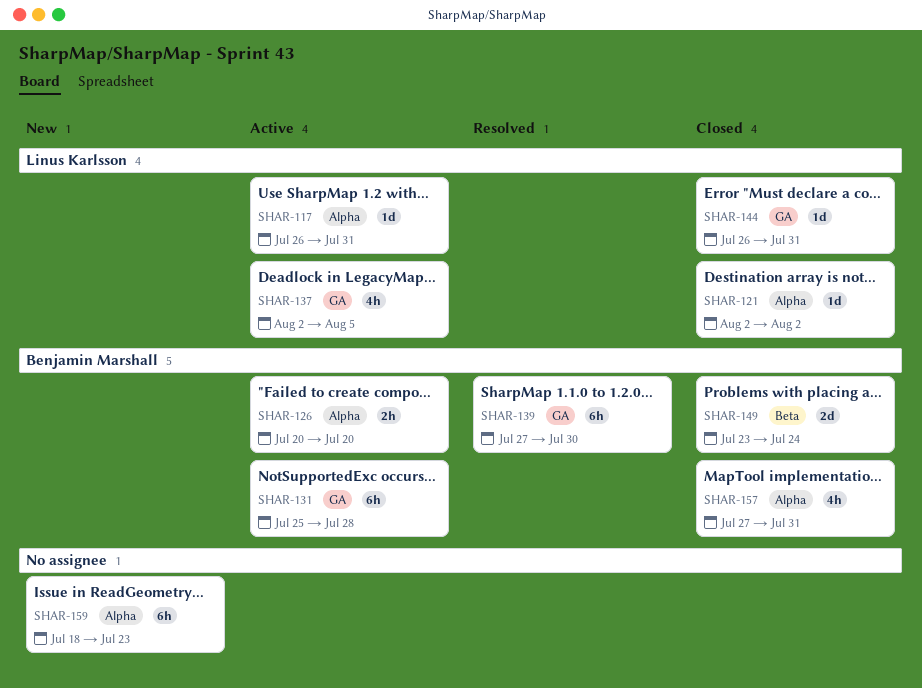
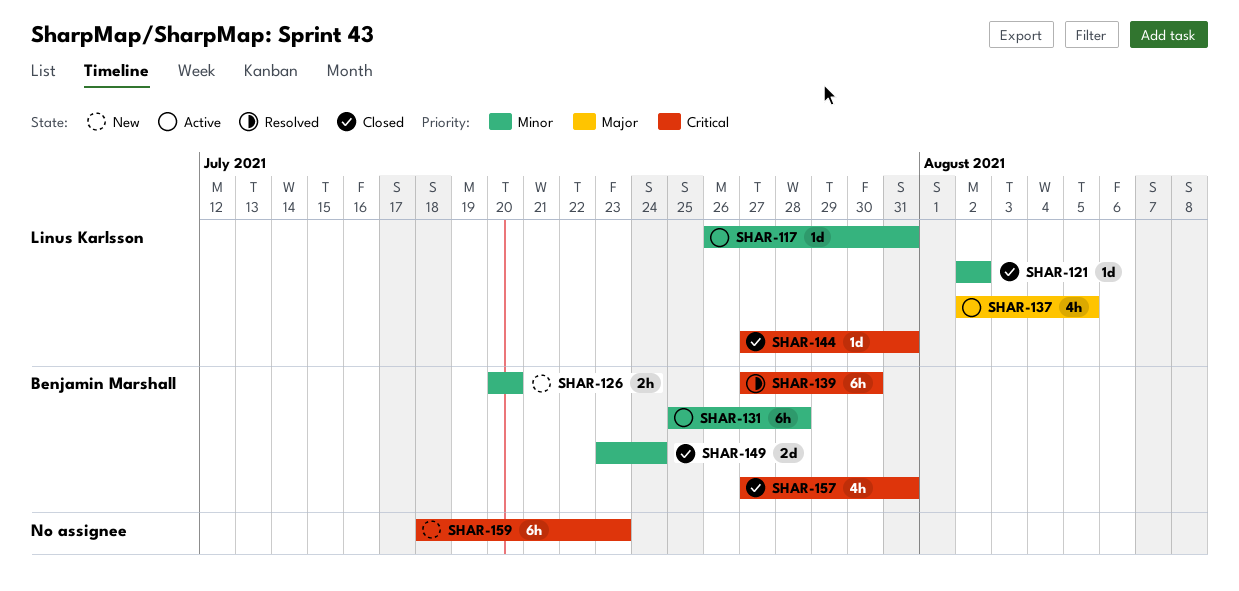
SHAR-126, status: Active -> New
SHAR-144, start: Jul 26 -> Jul 27

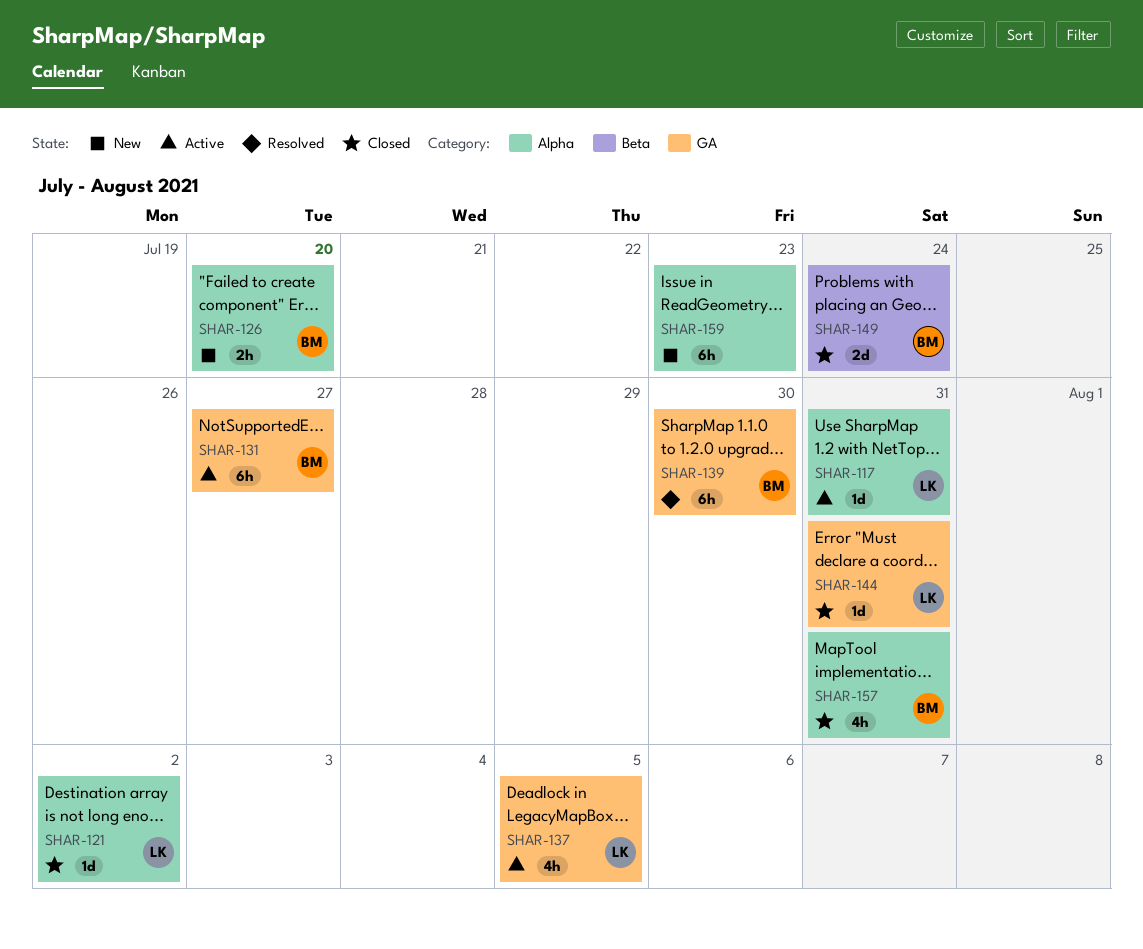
SHAR-131, due: Jul 28 -> Jul 27

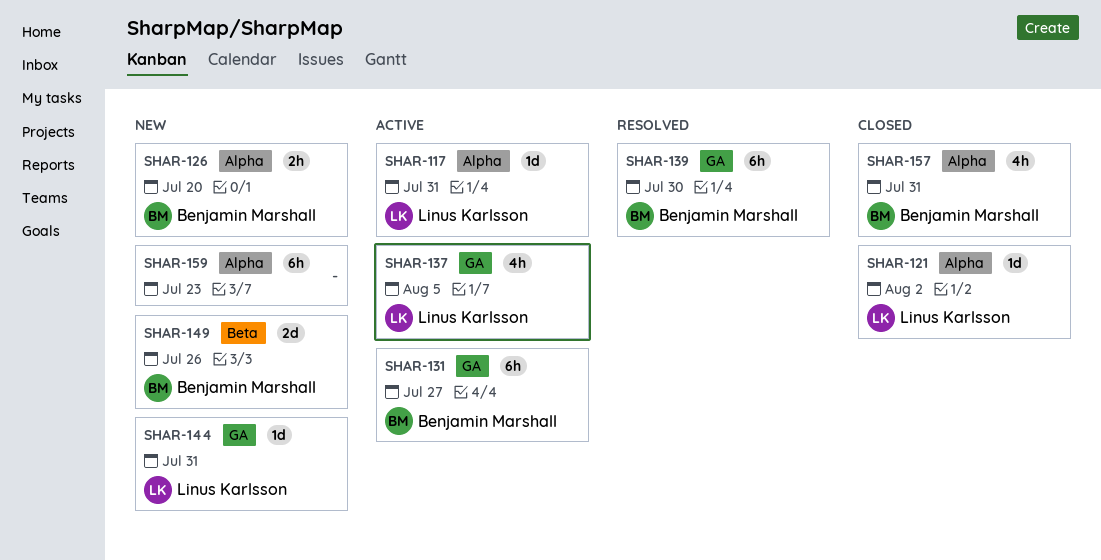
SHAR-144, status: Closed -> New
SHAR-149, status: Closed -> New
SHAR-149, due: Jul 24 -> Jul 26

